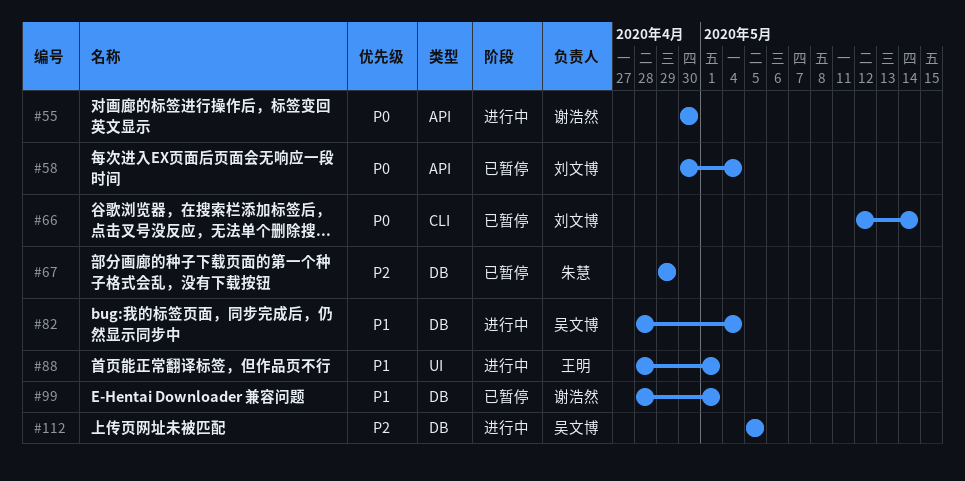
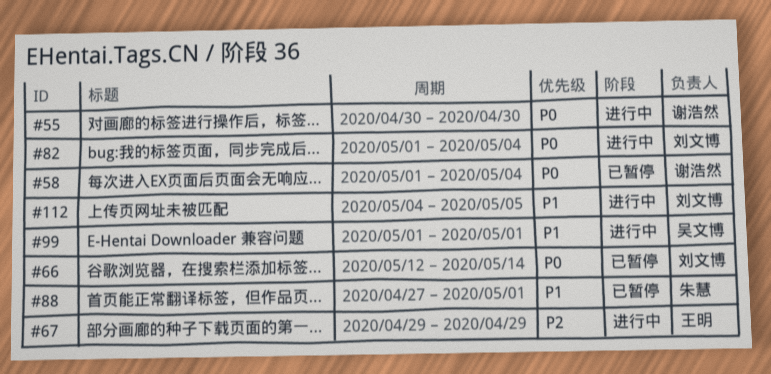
#58, owner: 刘文博 -> 谢浩然
#58, start: Apr 30 -> May 1
#67, status: 已暂停 -> 进行中
#67, owner: 朱慧 -> 王明
#82, owner: 吴文博 -> 刘文博
#82, priority: P1 -> P0
#82, start: Apr 28 -> May 1
#88, status: 进行中 -> 已暂停
#88, owner: 王明 -> 朱慧
#88, start: Apr 28 -> Apr 27
#99, status: 已暂停 -> 进行中
#99, owner: 谢浩然 -> 吴文博
#99, start: Apr 28 -> May 1
#112, owner: 吴文博 -> 刘文博
#112, priority: P2 -> P1
#112, start: May 5 -> May 4

